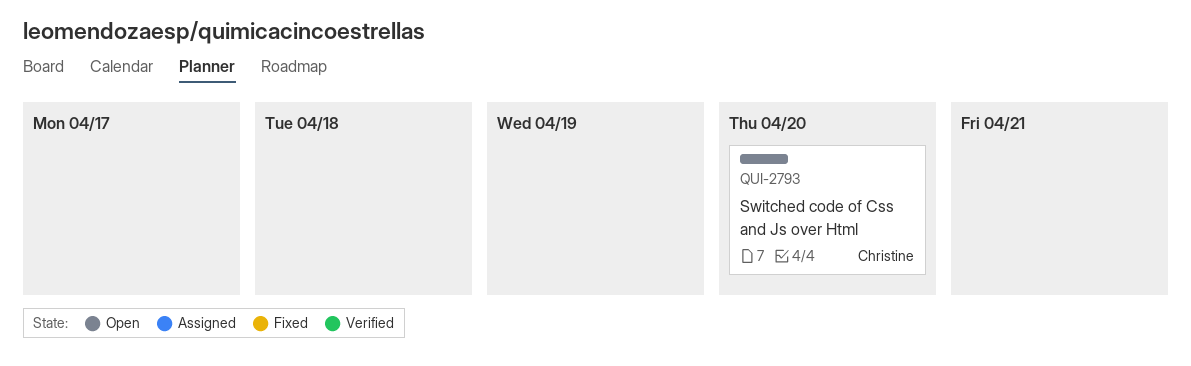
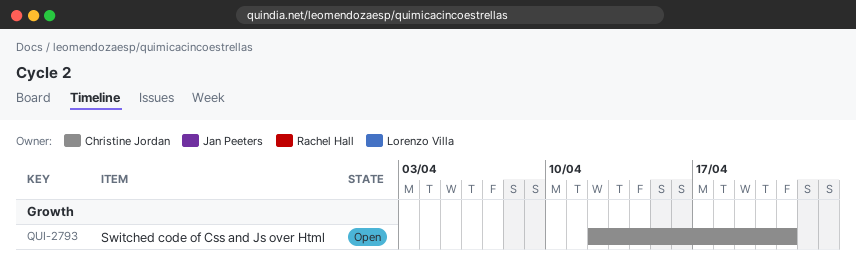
QUI-2793, due: Apr 20 -> Apr 21

